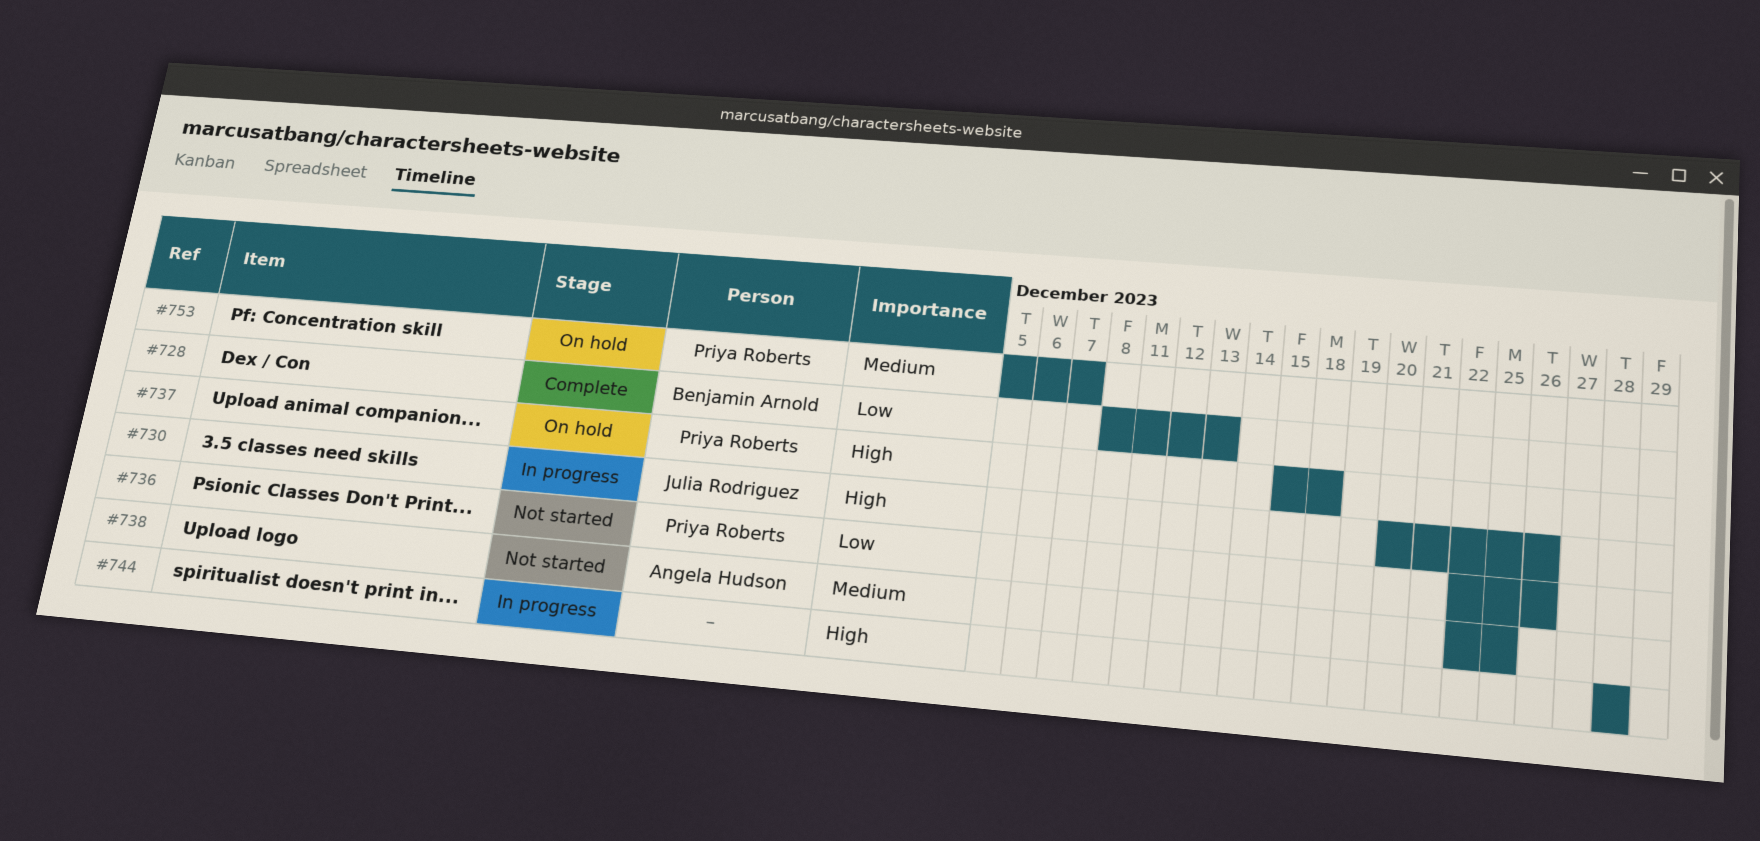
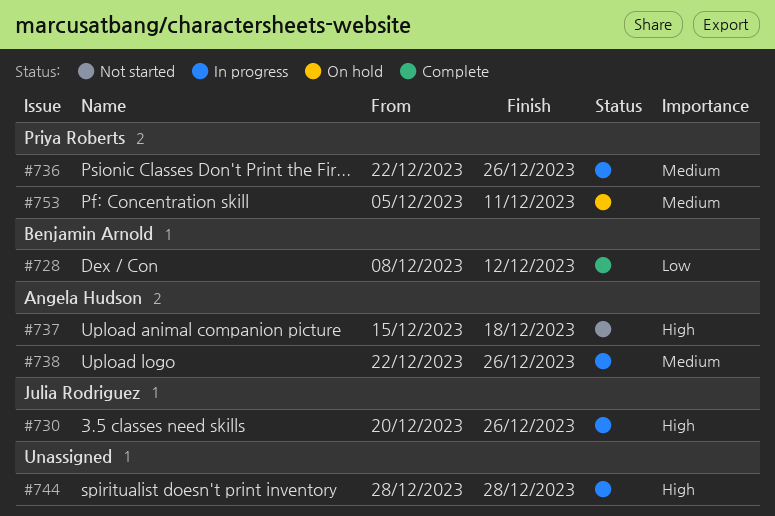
#728, due: Dec 13 -> Dec 12
#736, status: Not started -> In progress
#736, priority: Low -> Medium
#737, status: On hold -> Not started
#737, owner: Priya Roberts -> Angela Hudson
#738, status: Not started -> In progress
#738, due: Dec 25 -> Dec 26
#753, due: Dec 7 -> Dec 11

